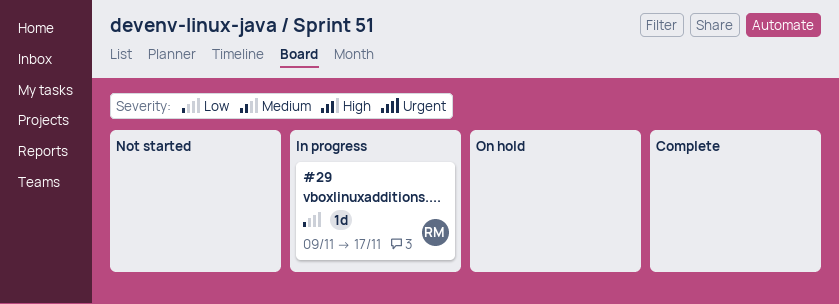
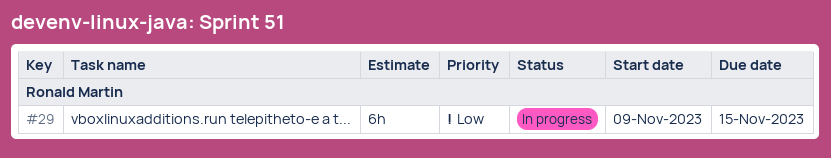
#29, estimate: 1d -> 6h
#29, due: Nov 17 -> Nov 15

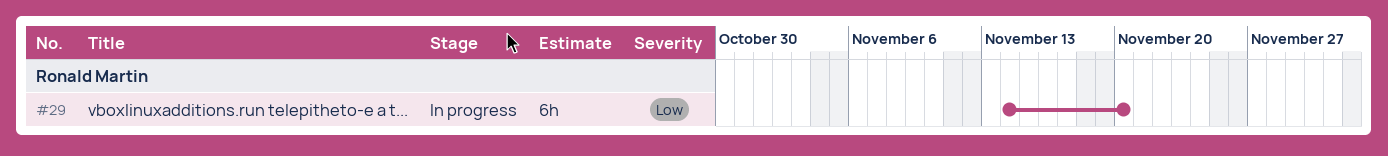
#29, start: Nov 9 -> Nov 14
#29, due: Nov 15 -> Nov 20

